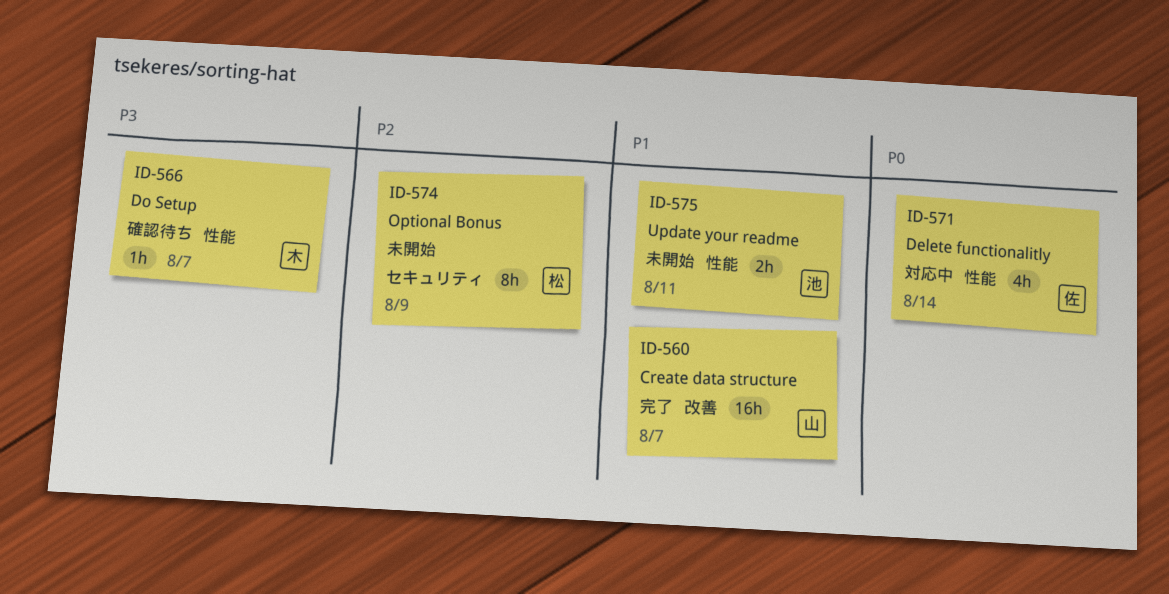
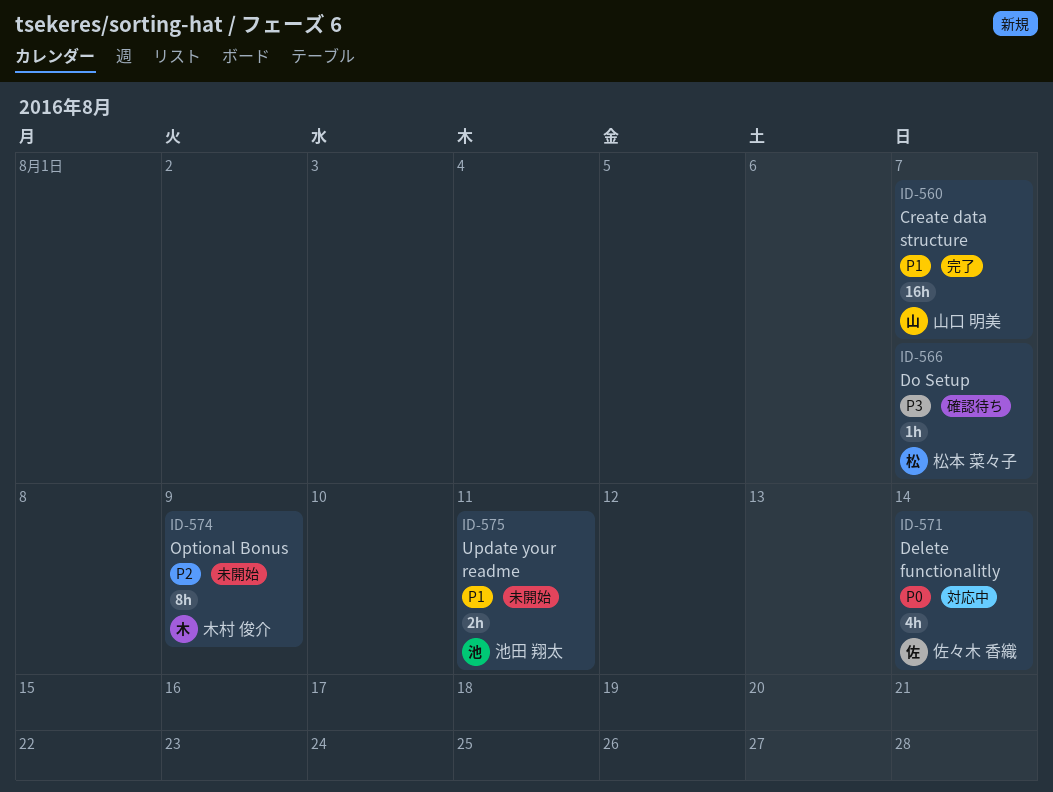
ID-566, owner: 木村 俊介 -> 松本 菜々子
ID-574, owner: 松本 菜々子 -> 木村 俊介

